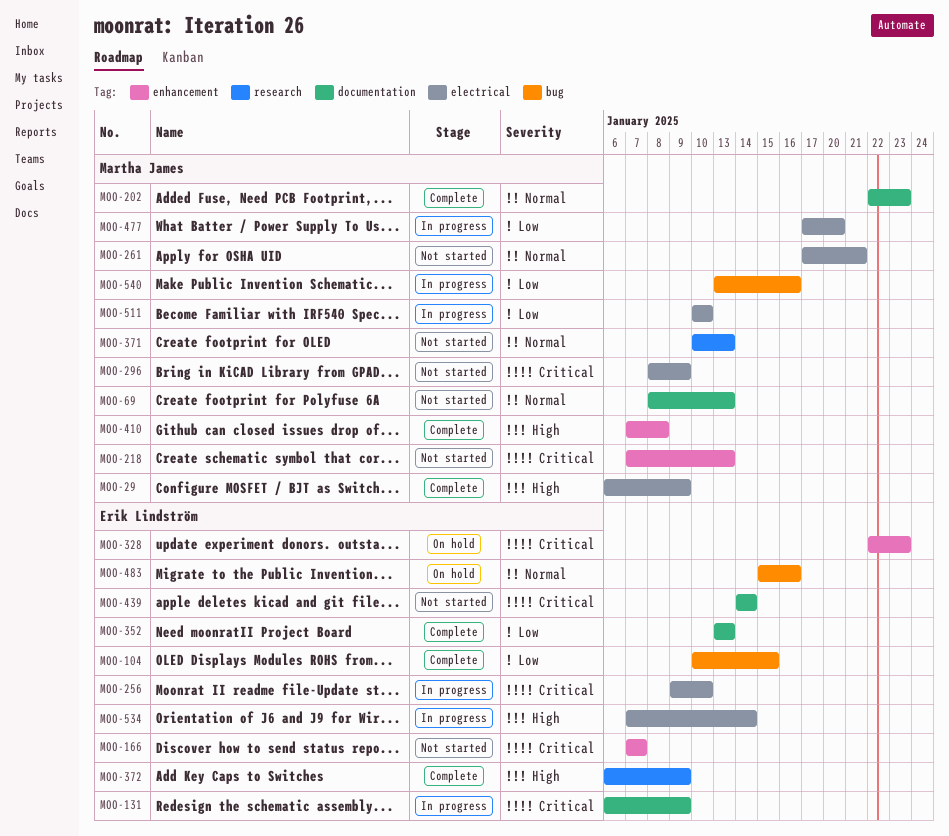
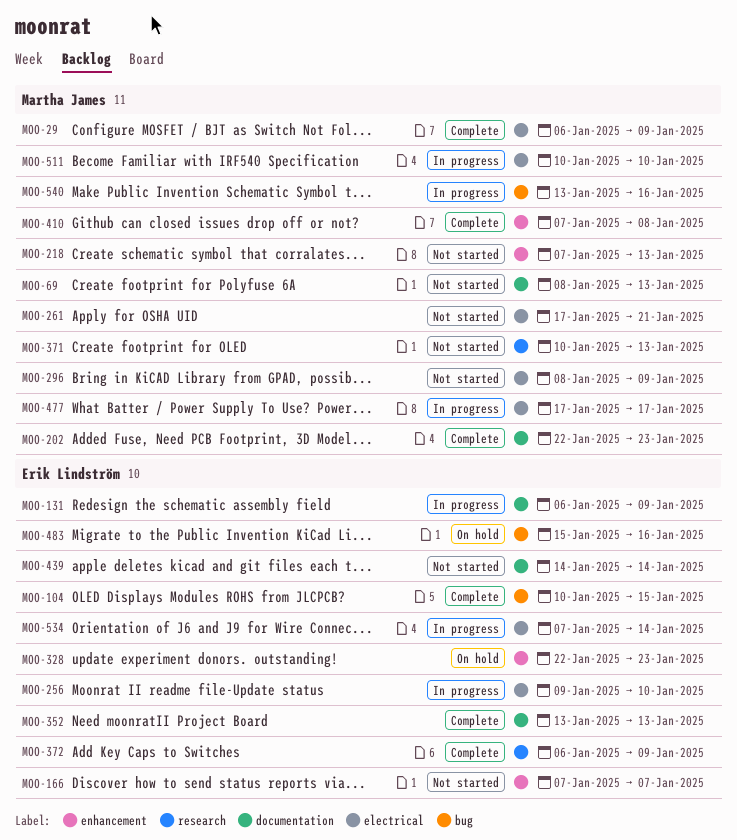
MOO-477, due: Jan 20 -> Jan 17

